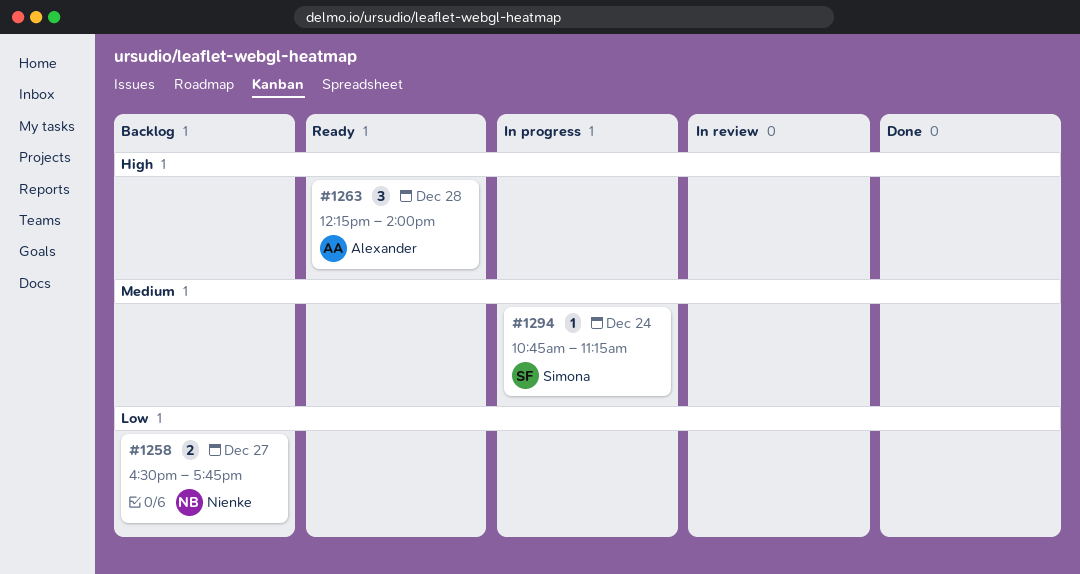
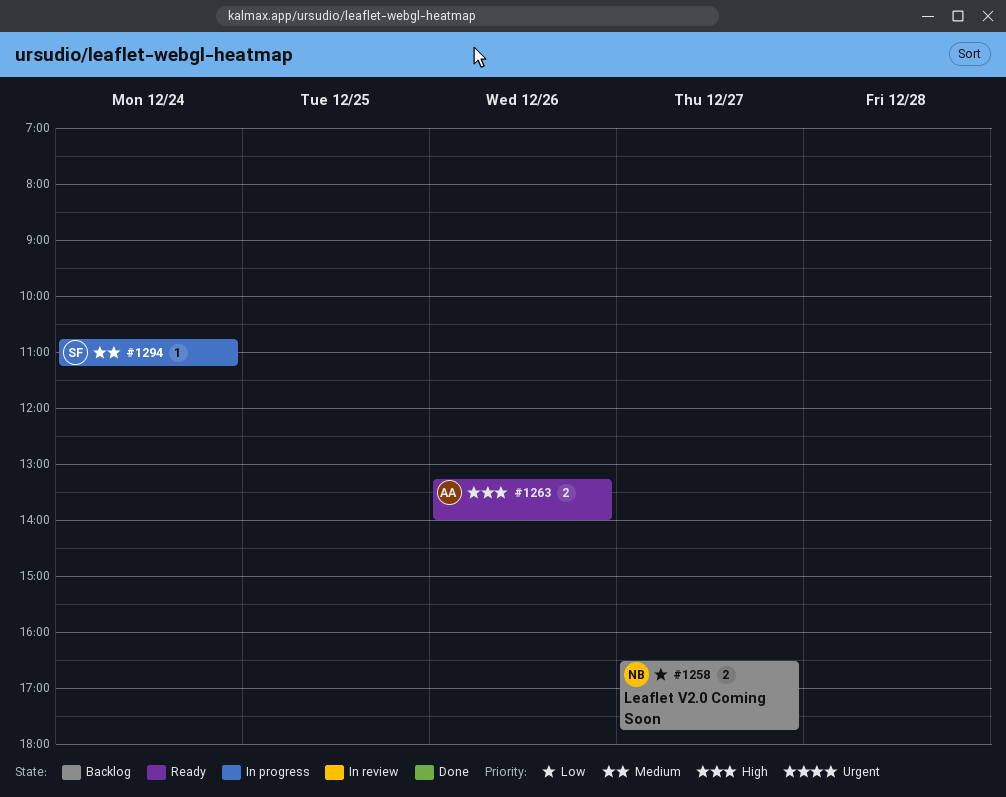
#1263, estimate: 3 -> 2
#1263, day: Dec 28 -> Dec 26
#1263, begins: 12:15 -> 13:15

